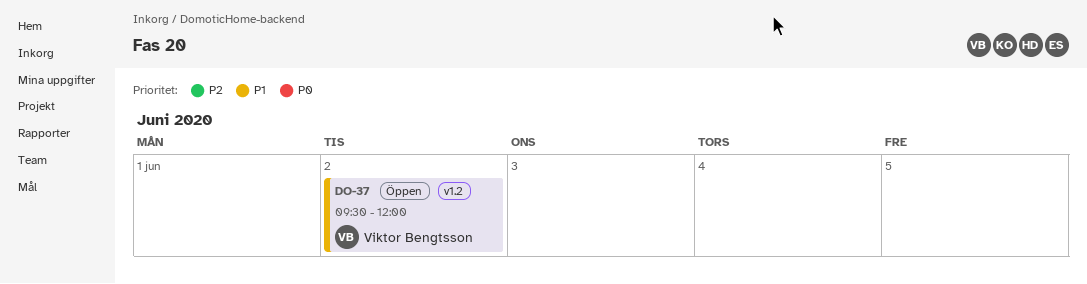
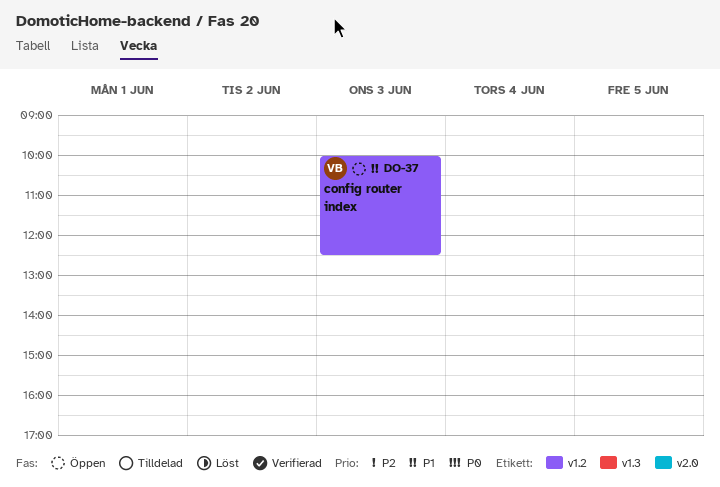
DO-37, day: Jun 2 -> Jun 3
DO-37, begins: 09:30 -> 10:00
DO-37, ends: 12:00 -> 12:30

